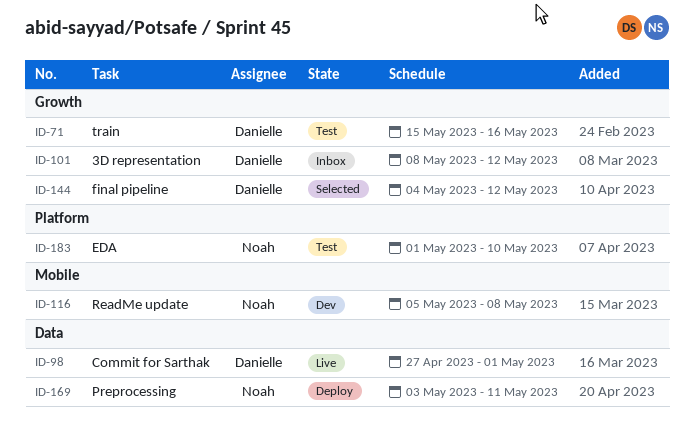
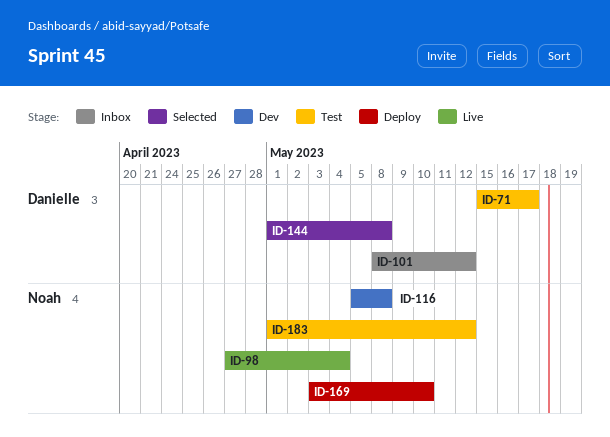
ID-71, due: May 16 -> May 17
ID-98, owner: Danielle -> Noah
ID-98, due: May 1 -> May 4
ID-144, start: May 4 -> May 1
ID-144, due: May 12 -> May 8
ID-169, due: May 11 -> May 10
ID-183, due: May 10 -> May 12

